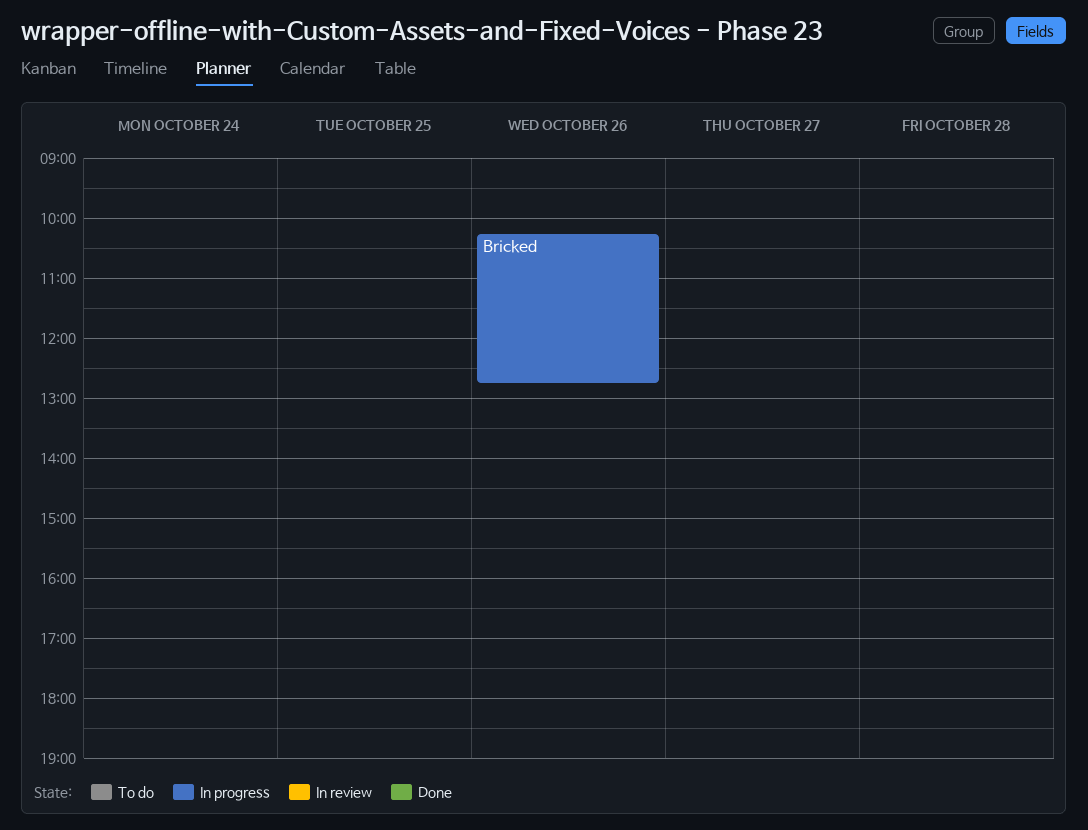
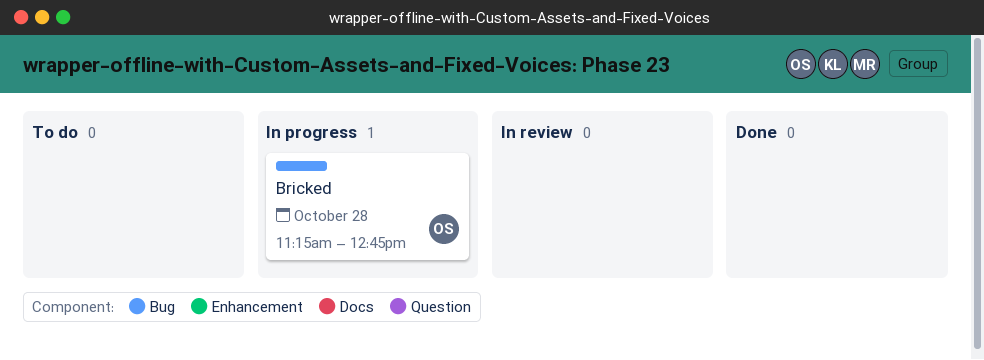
Bricked, day: Oct 26 -> Oct 28
Bricked, begins: 10:15 -> 11:15

